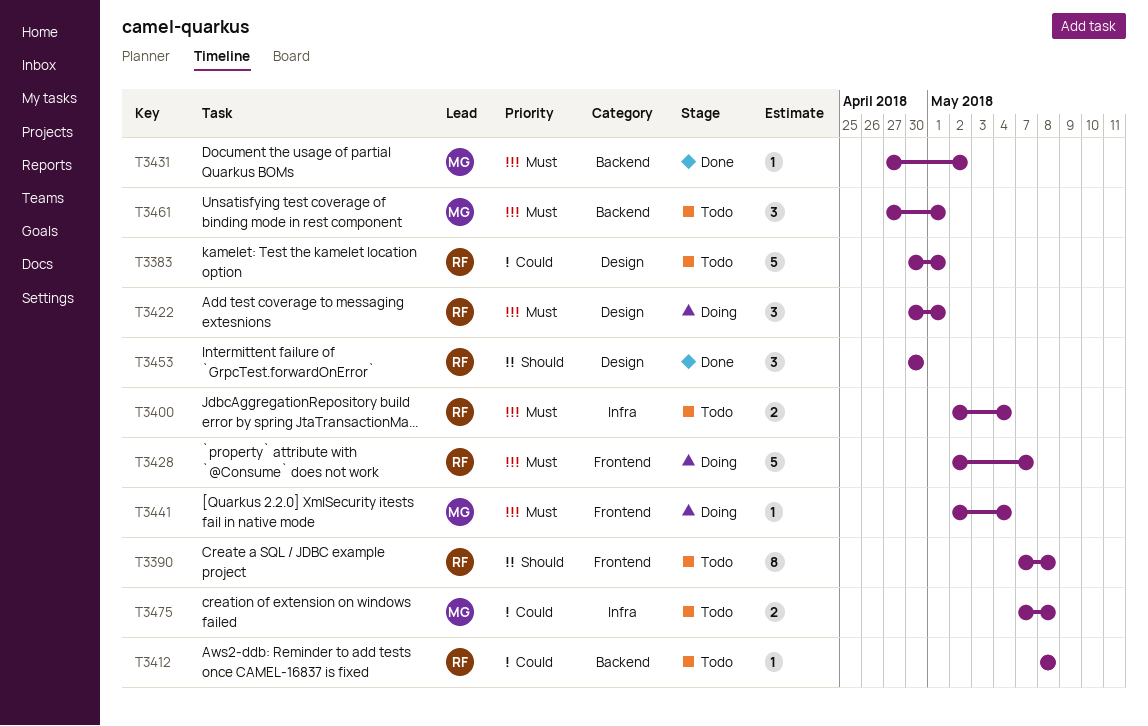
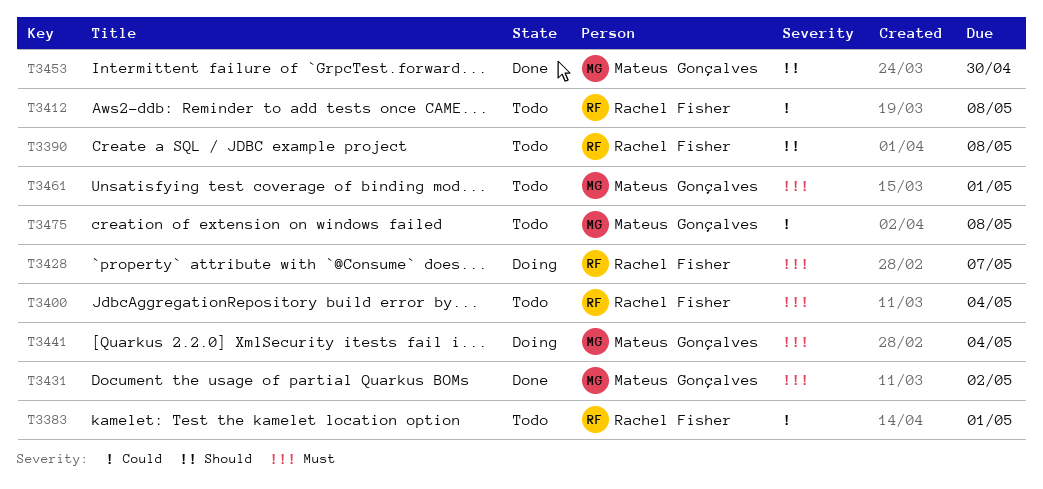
T3422: present -> none
T3453, owner: Rachel Fisher -> Mateus Gonçalves

